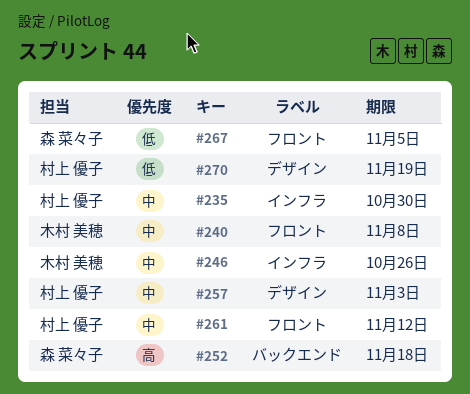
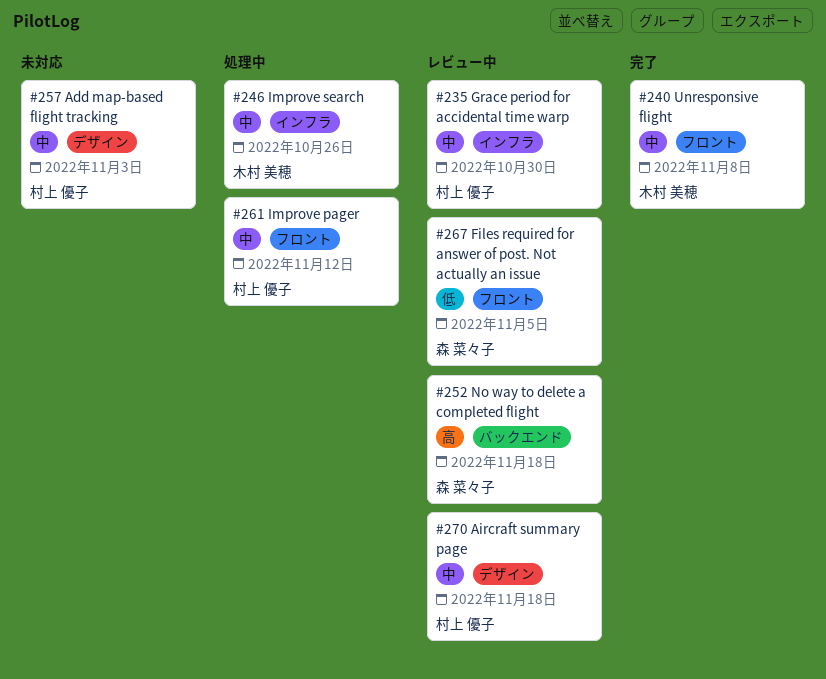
#270, priority: 低 -> 中
#270, due: Nov 19 -> Nov 18

